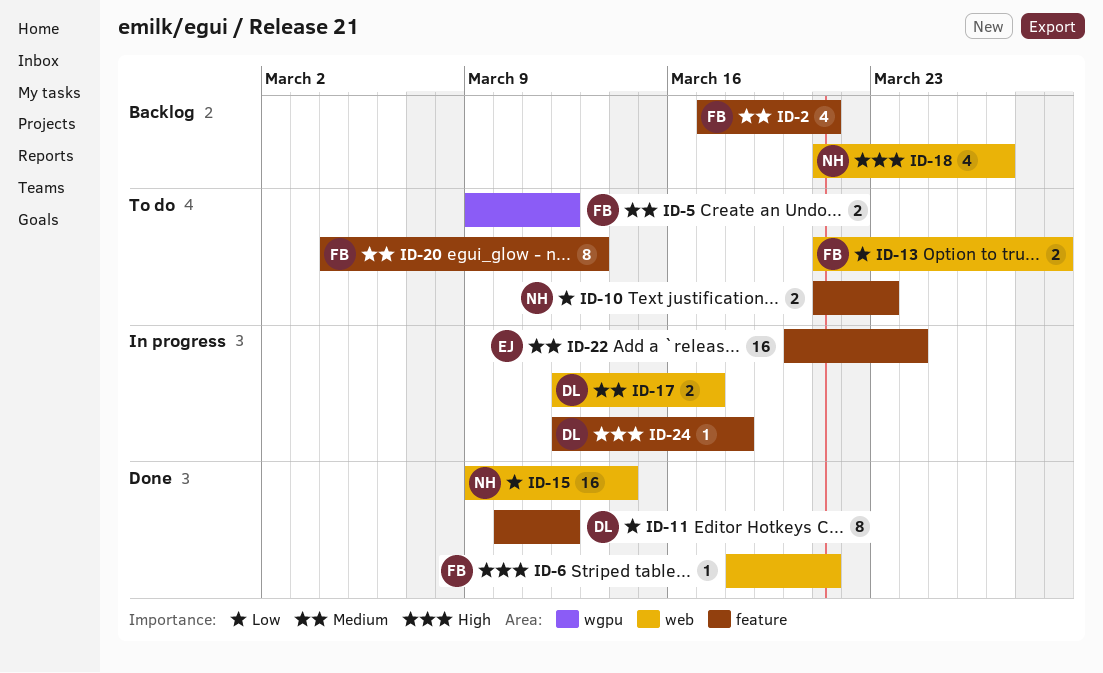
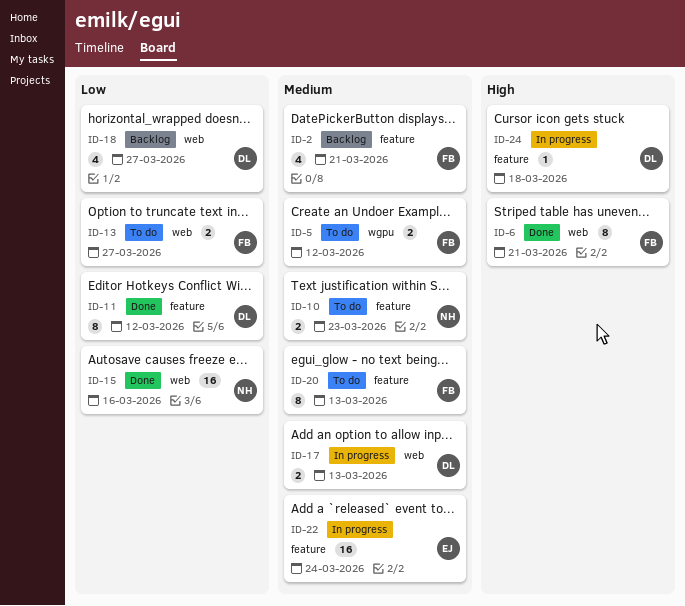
ID-6, estimate: 1 -> 8
ID-10, priority: Low -> Medium
ID-13, due: Mar 29 -> Mar 27
ID-15, due: Mar 14 -> Mar 16
ID-17, due: Mar 17 -> Mar 13
ID-18, owner: NH -> DL
ID-18, priority: High -> Low

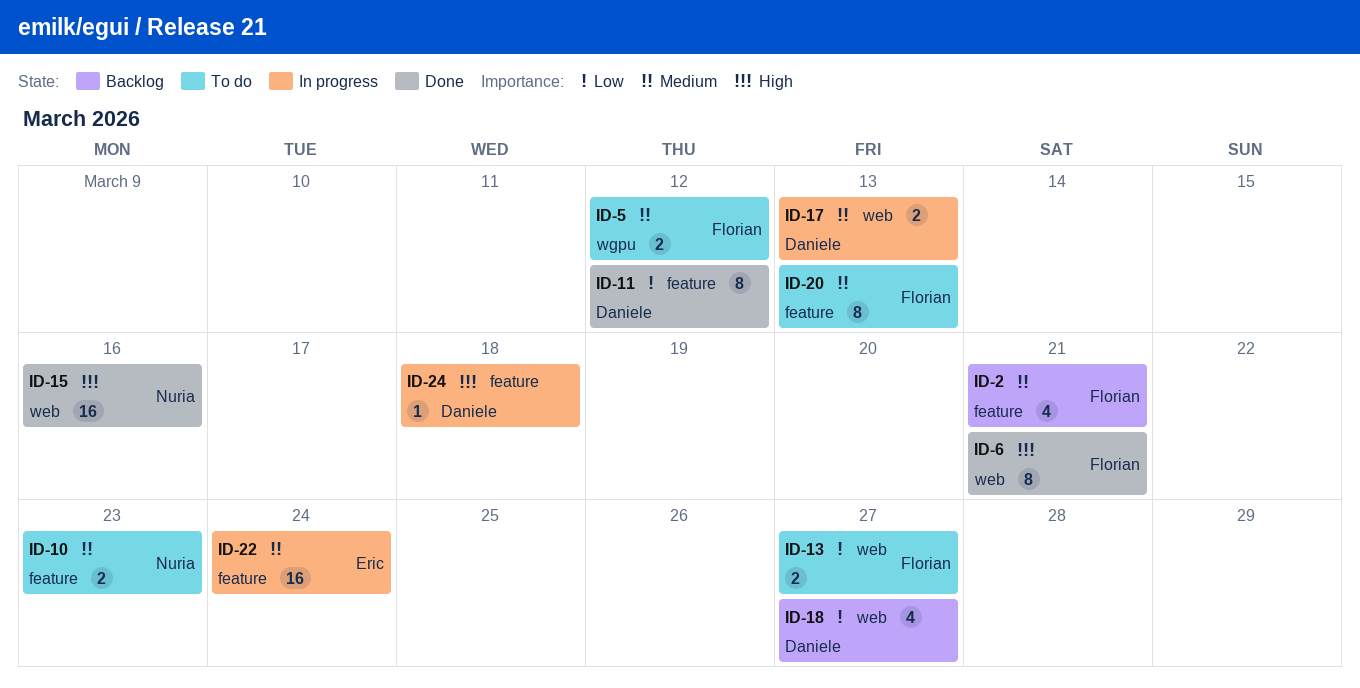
ID-15, priority: Low -> High

